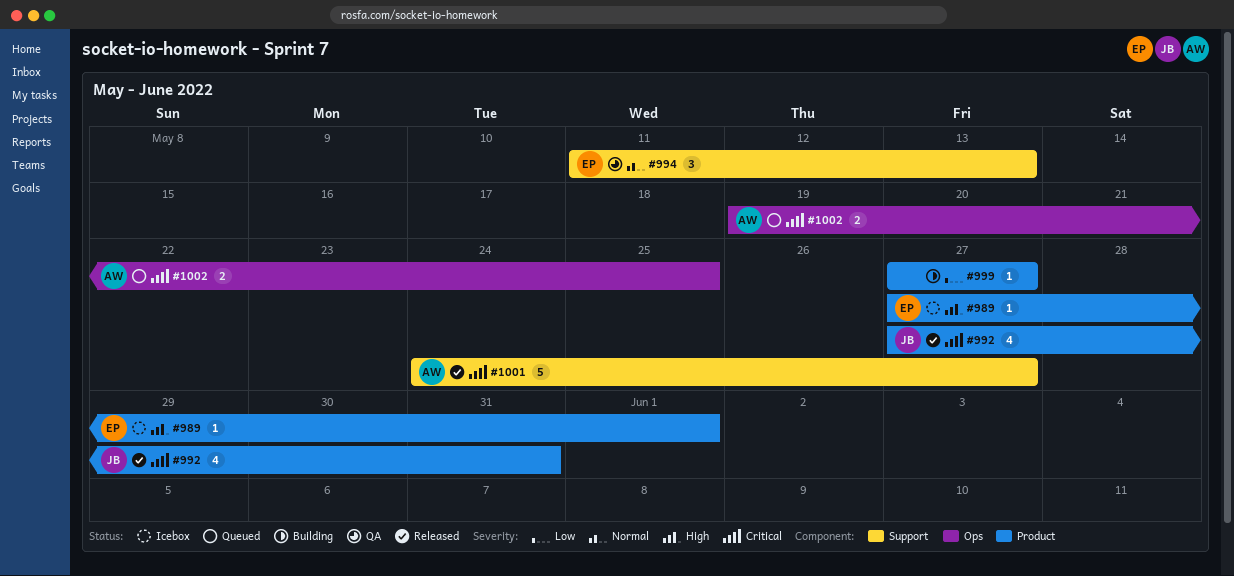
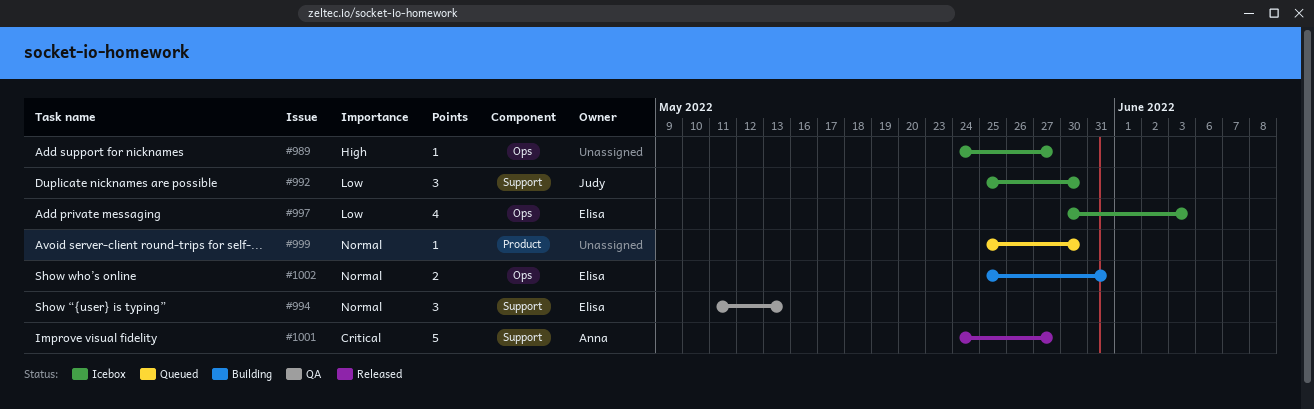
#989, owner: Elisa -> none
#989, label: Product -> Ops
#989, start: May 27 -> May 24
#989, due: Jun 1 -> May 27
#992, status: Released -> Icebox
#992, priority: Critical -> Low
#992, label: Product -> Support
#992, estimate: 4 -> 3
#992, start: May 27 -> May 25
#992, due: May 31 -> May 30
#997: none -> present
#999, status: Building -> Queued
#999, priority: Low -> Normal
#999, start: May 27 -> May 25
#999, due: May 27 -> May 30
#1002, status: Queued -> Building
#1002, owner: Anna -> Elisa
#1002, priority: Critical -> Normal
#1002, start: May 19 -> May 25
#1002, due: May 25 -> May 31

